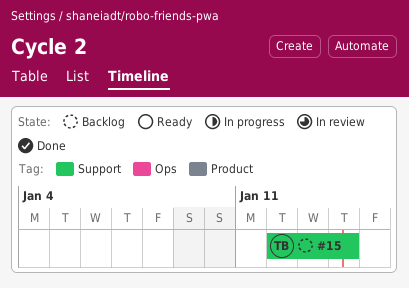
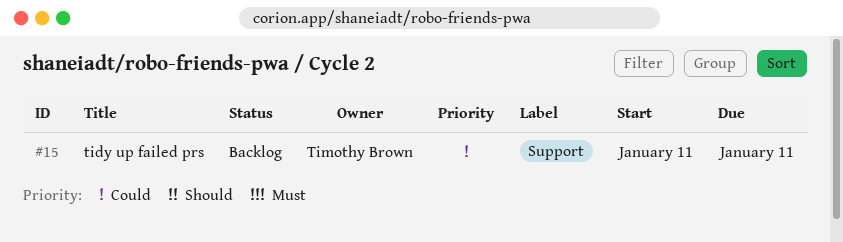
#15, start: Jan 12 -> Jan 11
#15, due: Jan 14 -> Jan 11

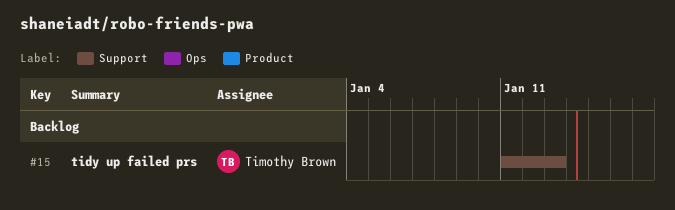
#15, due: Jan 11 -> Jan 13

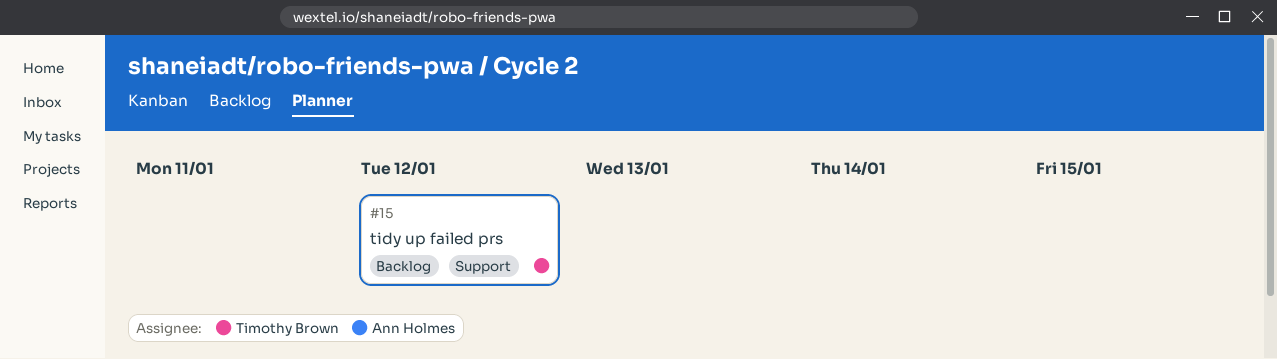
#15, due: Jan 13 -> Jan 12

